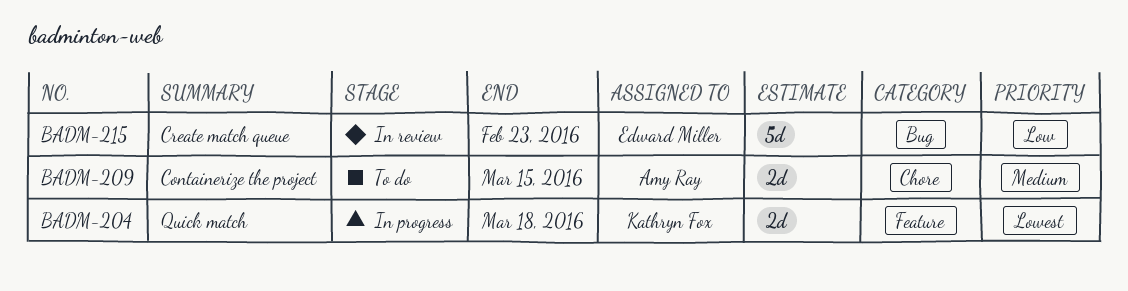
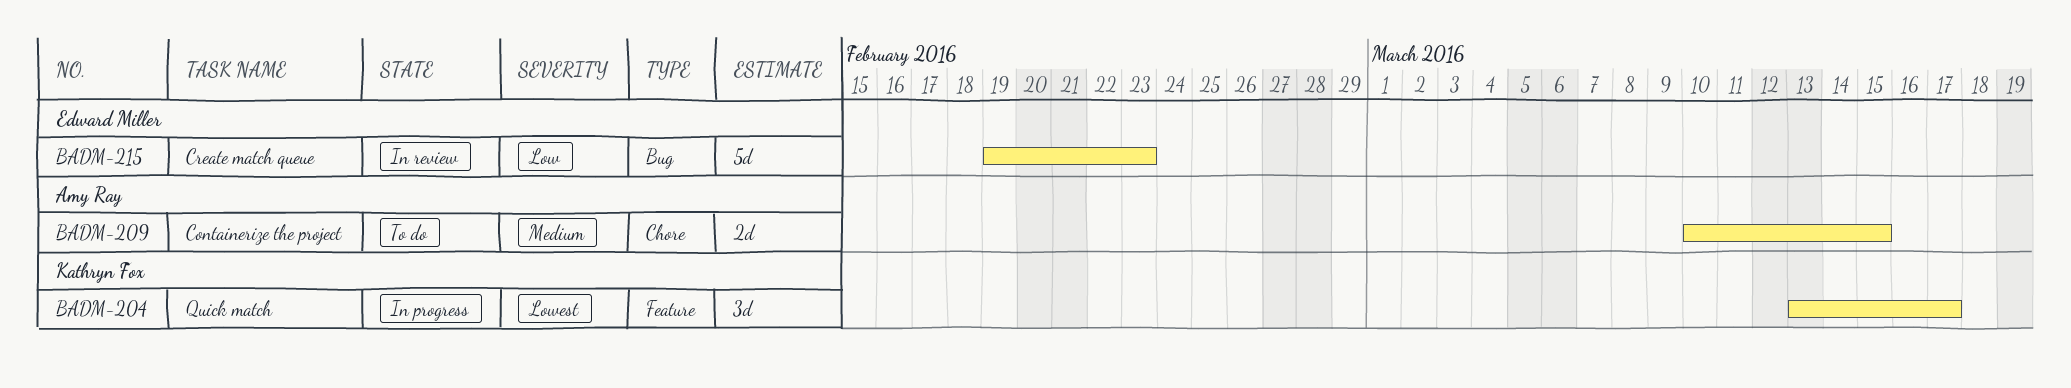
BADM-204, estimate: 2d -> 3d
BADM-204, due: Mar 18 -> Mar 17

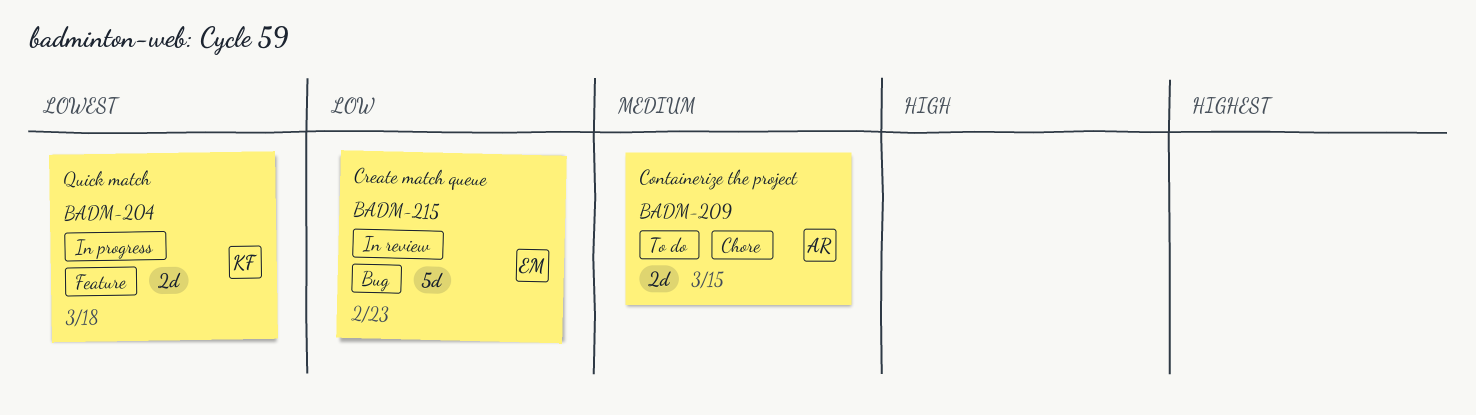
BADM-204, estimate: 3d -> 2d
BADM-204, due: Mar 17 -> Mar 18

